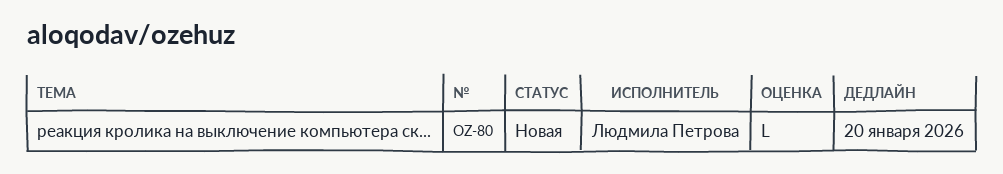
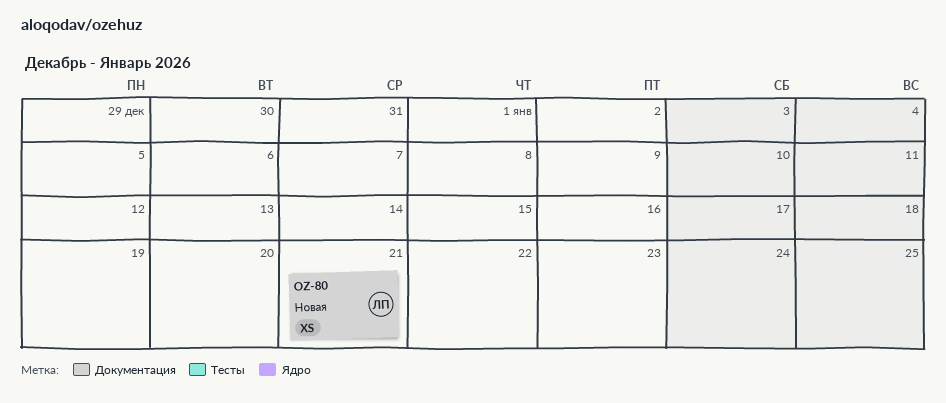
OZ-80, estimate: L -> XS
OZ-80, due: Jan 20 -> Jan 21

